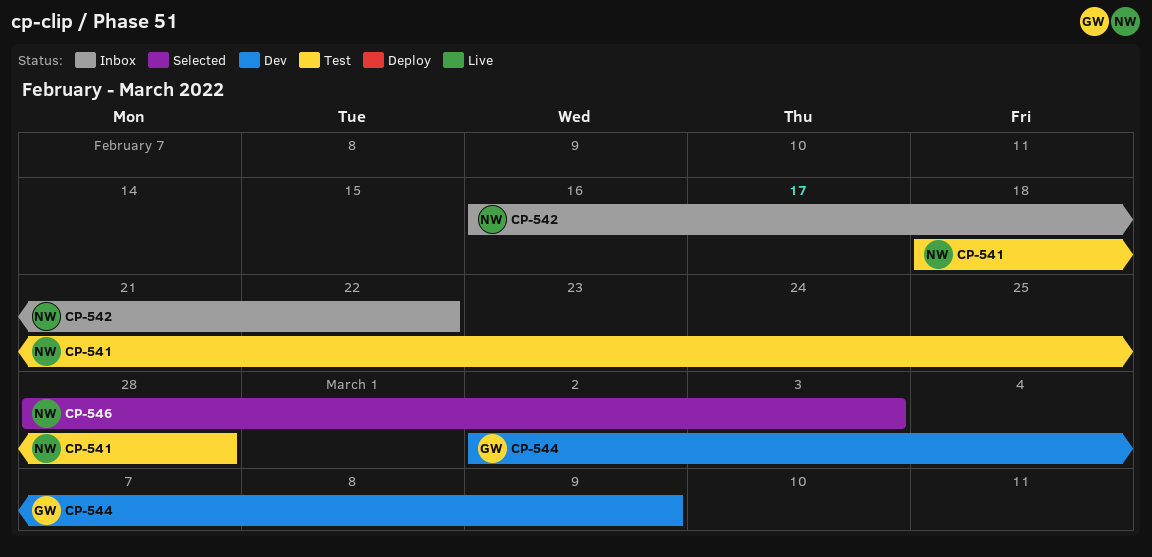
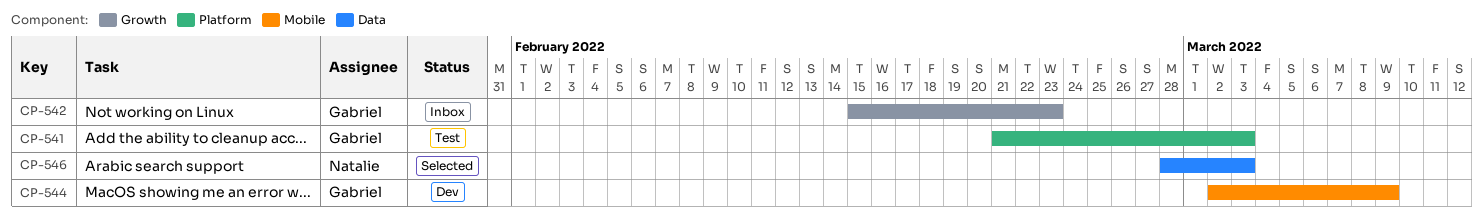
CP-541, owner: Natalie -> Gabriel
CP-541, start: Feb 18 -> Feb 21
CP-541, due: Feb 28 -> Mar 3
CP-542, owner: Natalie -> Gabriel
CP-542, start: Feb 16 -> Feb 15
CP-542, due: Feb 22 -> Feb 23

